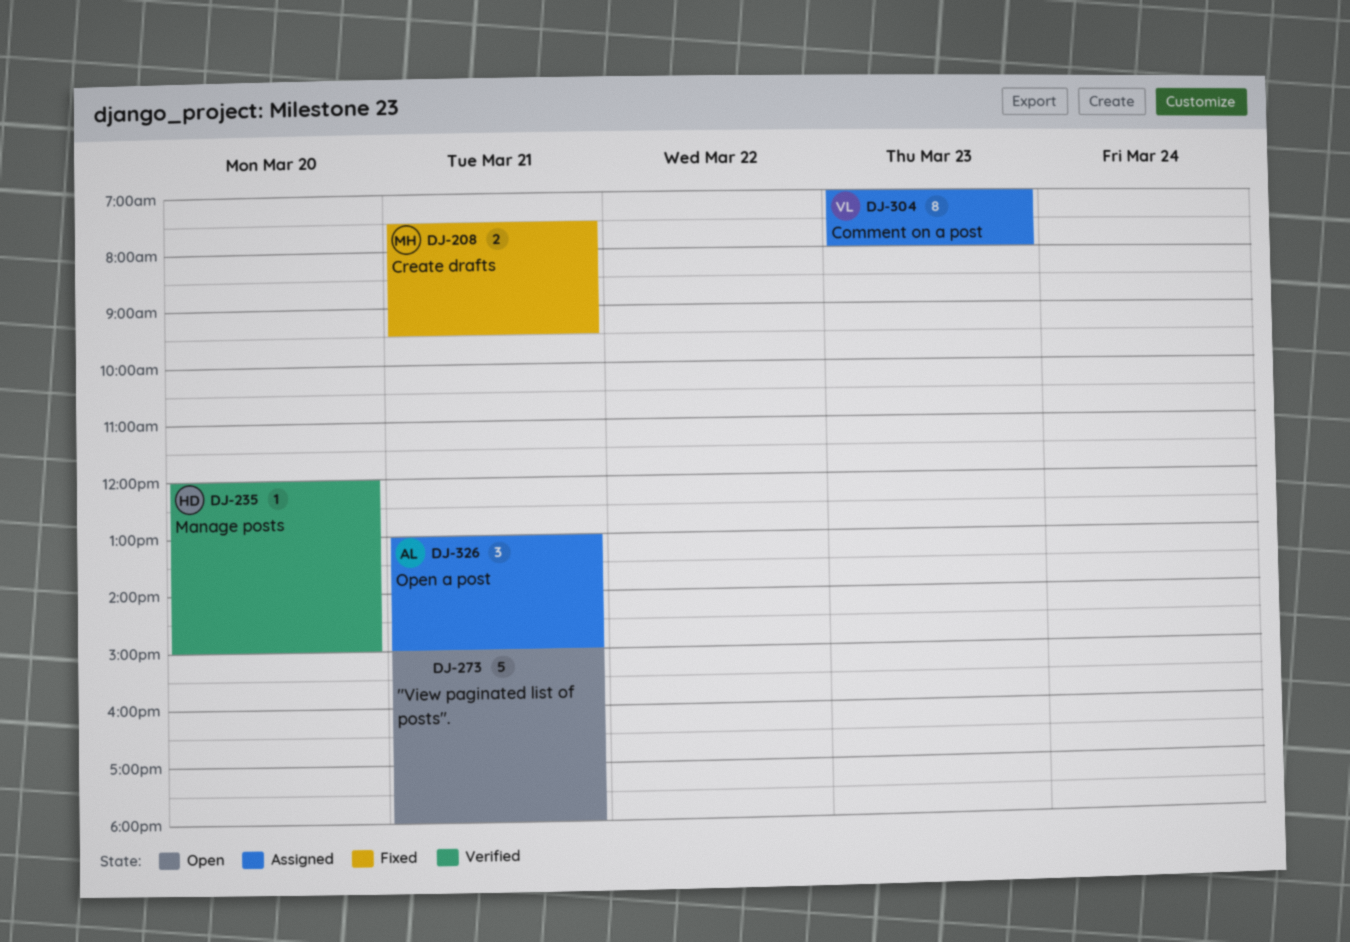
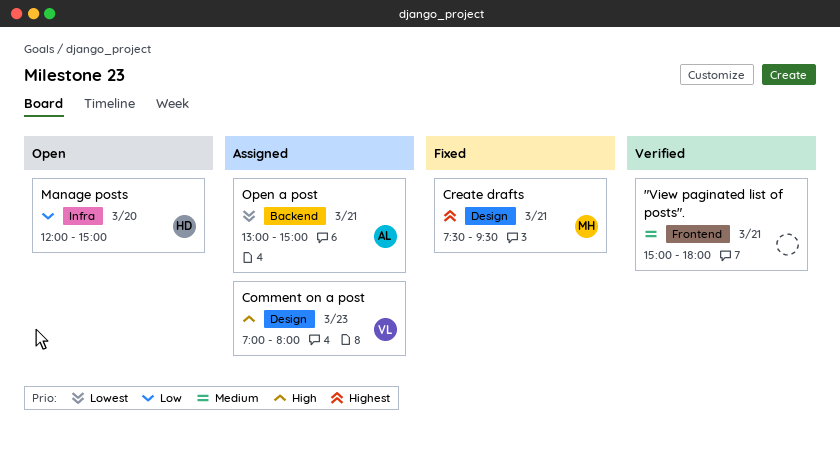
"View paginated list of posts"., status: Open -> Verified
Manage posts, status: Verified -> Open

